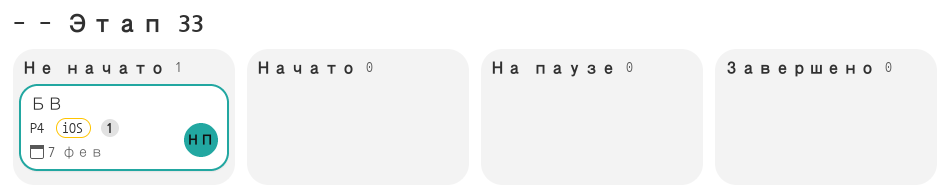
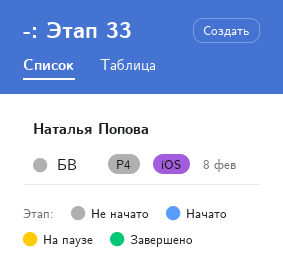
БВ, due: Feb 7 -> Feb 8

